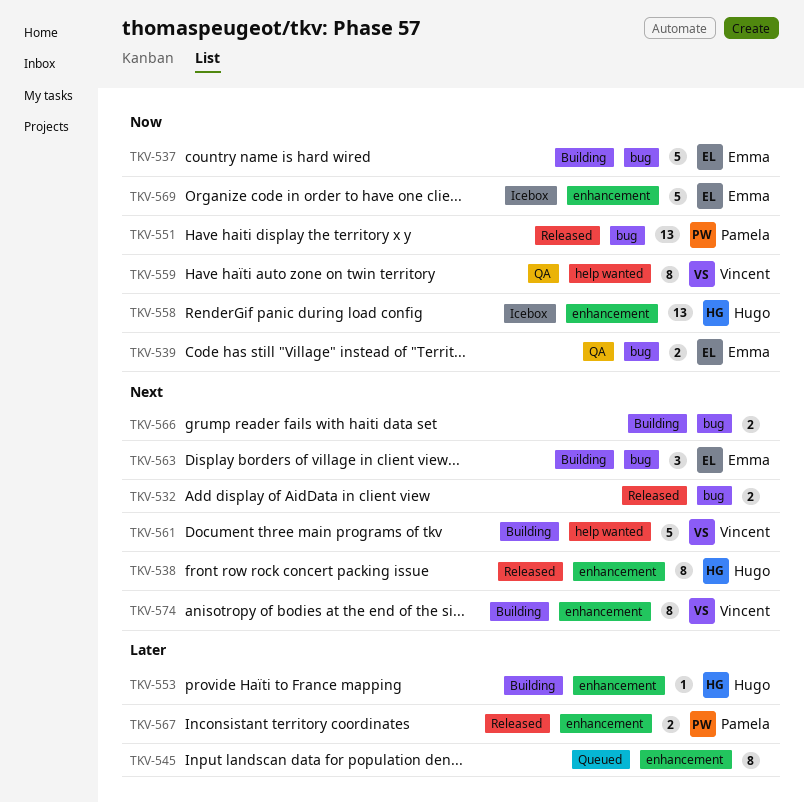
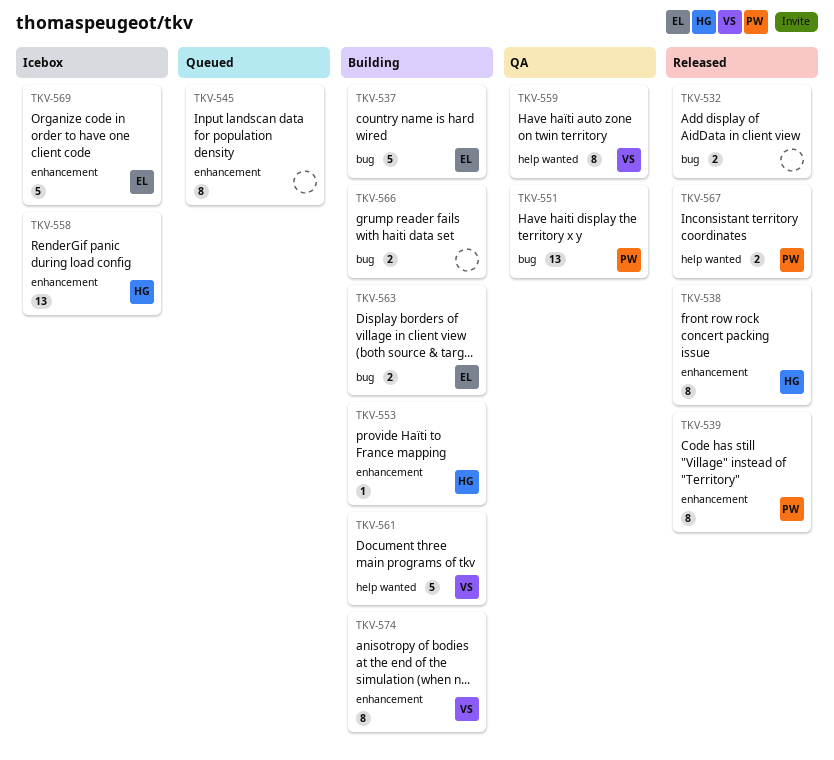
TKV-539, status: QA -> Released
TKV-539, owner: Emma -> Pamela
TKV-539, label: bug -> enhancement
TKV-539, estimate: 2 -> 8
TKV-551, status: Released -> QA
TKV-563, estimate: 3 -> 2
TKV-567, label: enhancement -> help wanted

